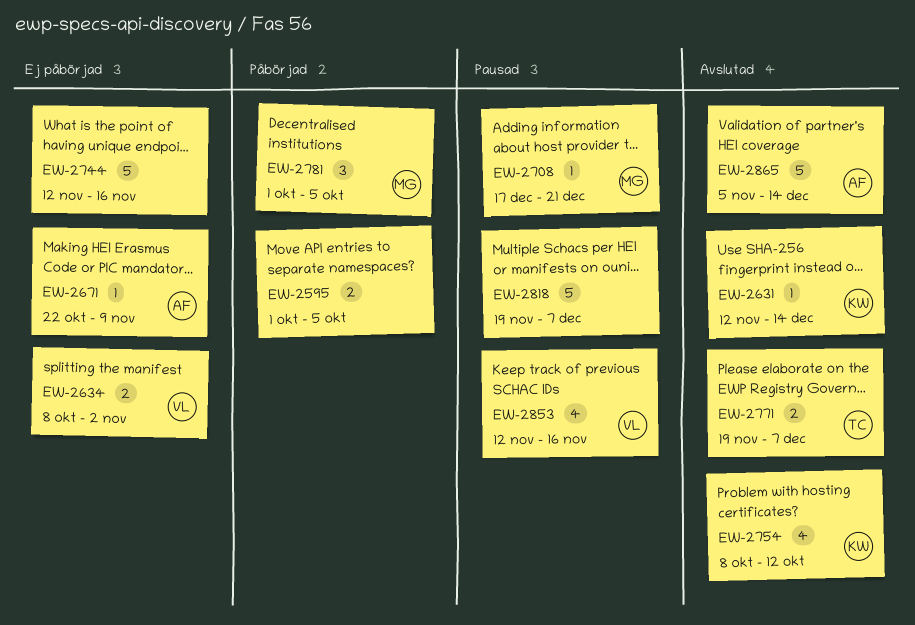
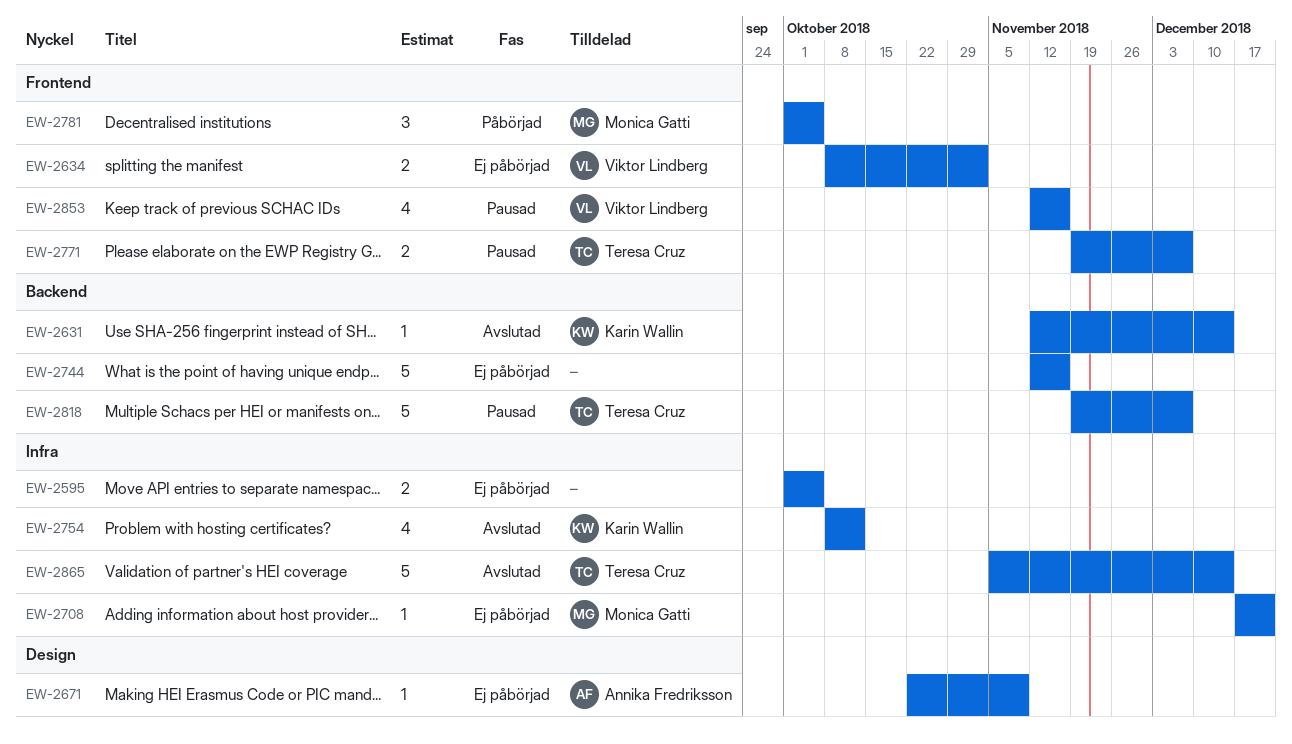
EW-2595, status: Påbörjad -> Ej påbörjad
EW-2708, status: Pausad -> Ej påbörjad
EW-2771, status: Avslutad -> Pausad
EW-2818, owner: none -> Teresa Cruz
EW-2865, owner: Annika Fredriksson -> Teresa Cruz

